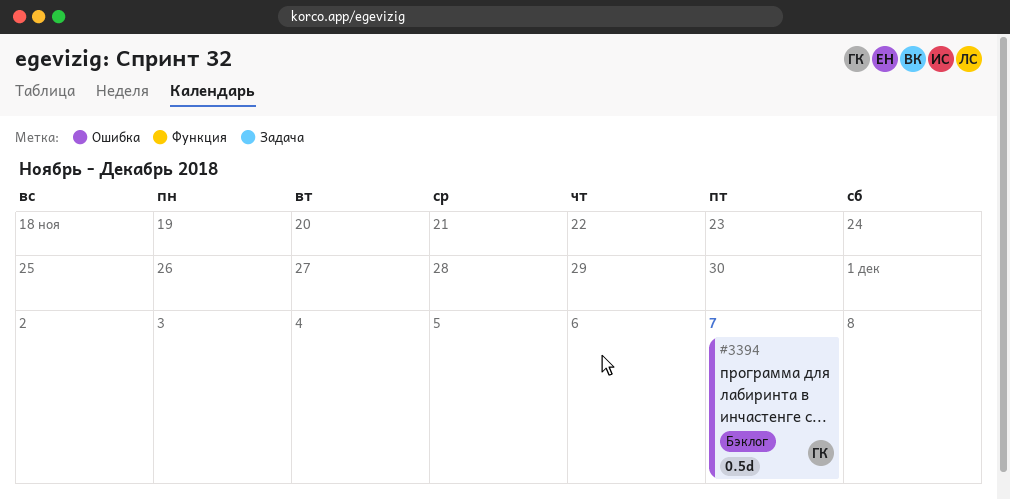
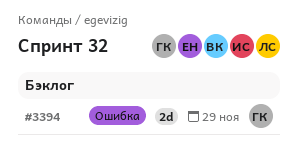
#3394, estimate: 0.5d -> 2d
#3394, due: Dec 7 -> Nov 29

